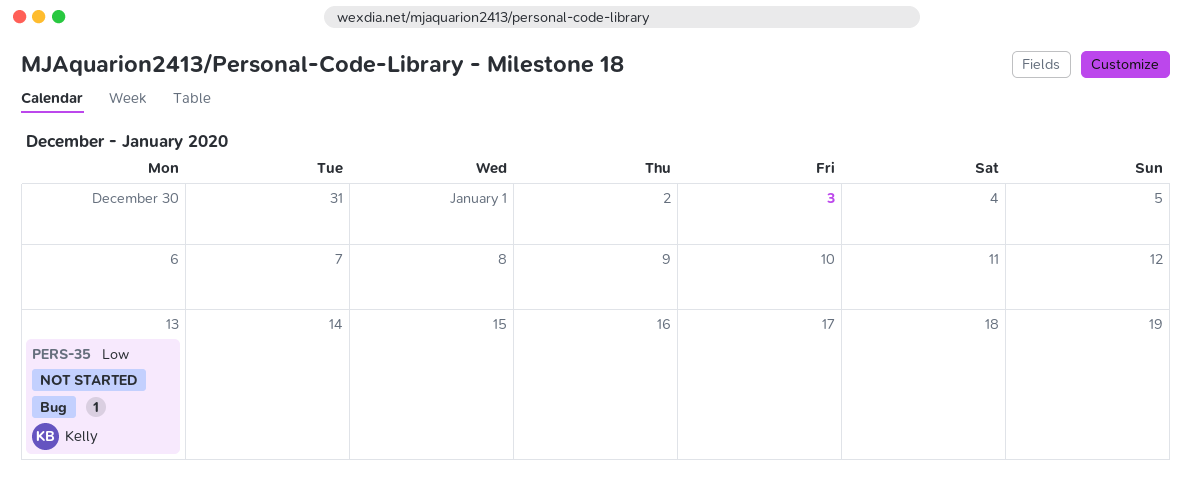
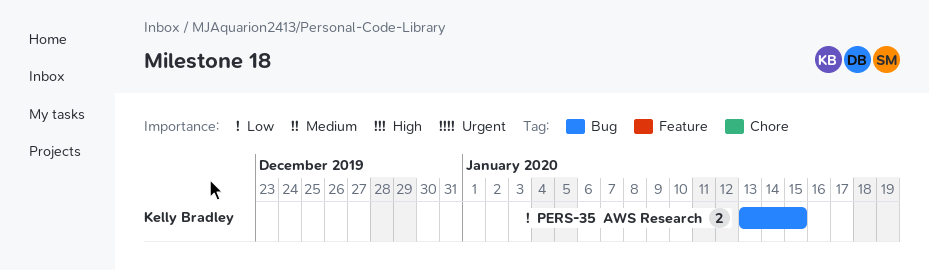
PERS-35, estimate: 1 -> 2
PERS-35, due: Jan 13 -> Jan 15

